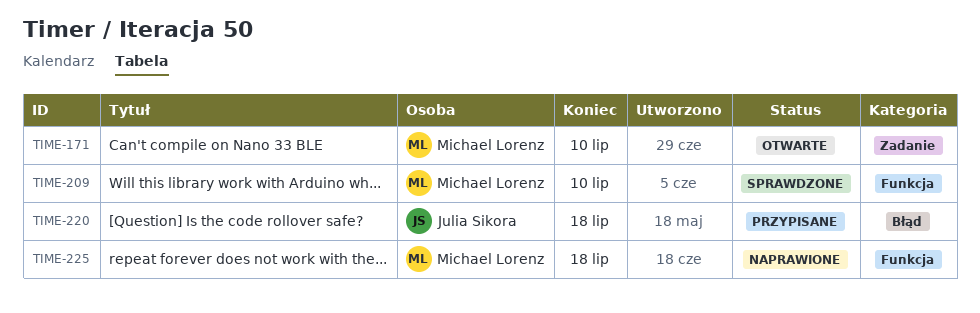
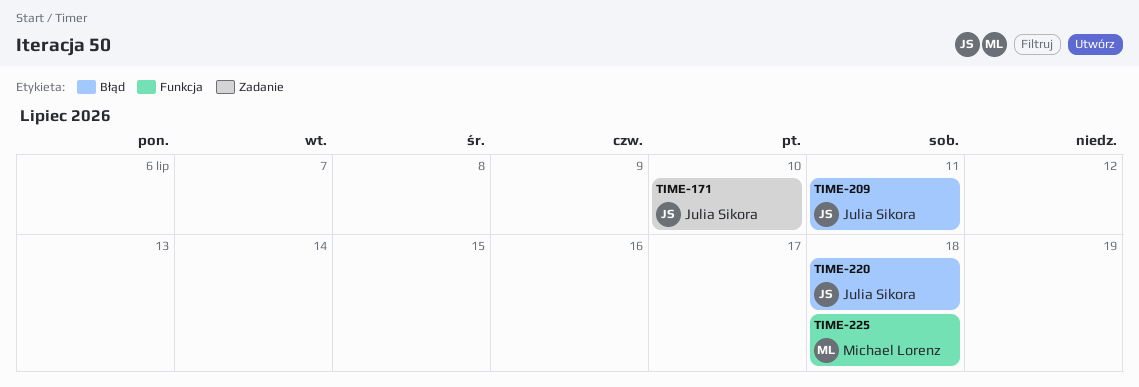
TIME-171, owner: Michael Lorenz -> Julia Sikora
TIME-209, owner: Michael Lorenz -> Julia Sikora
TIME-209, label: Funkcja -> Błąd
TIME-209, due: Jul 10 -> Jul 11

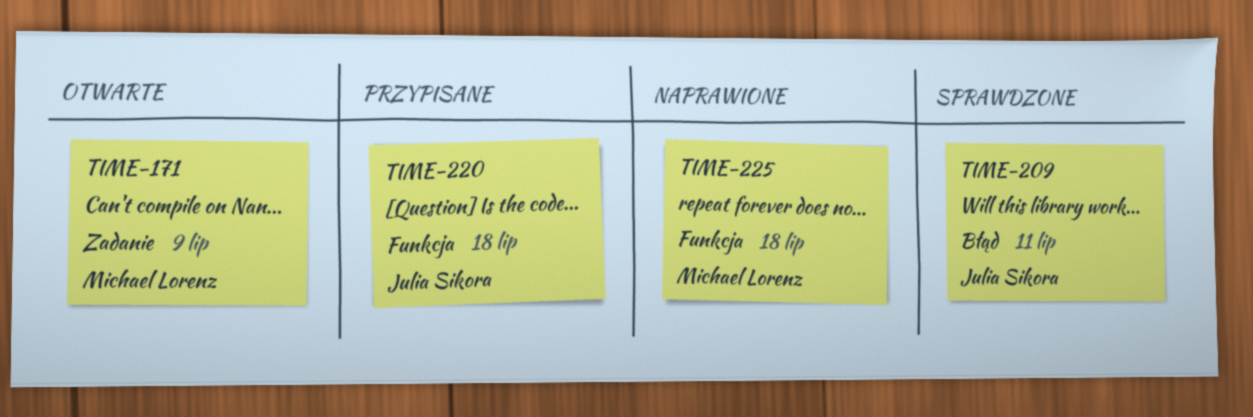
TIME-171, owner: Julia Sikora -> Michael Lorenz
TIME-171, due: Jul 10 -> Jul 9
TIME-220, label: Błąd -> Funkcja

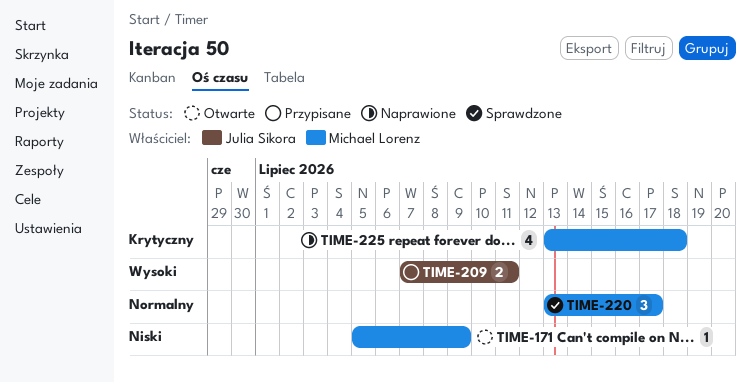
TIME-209, status: Sprawdzone -> Przypisane
TIME-220, status: Przypisane -> Sprawdzone
TIME-220, owner: Julia Sikora -> Michael Lorenz
TIME-220, due: Jul 18 -> Jul 17

